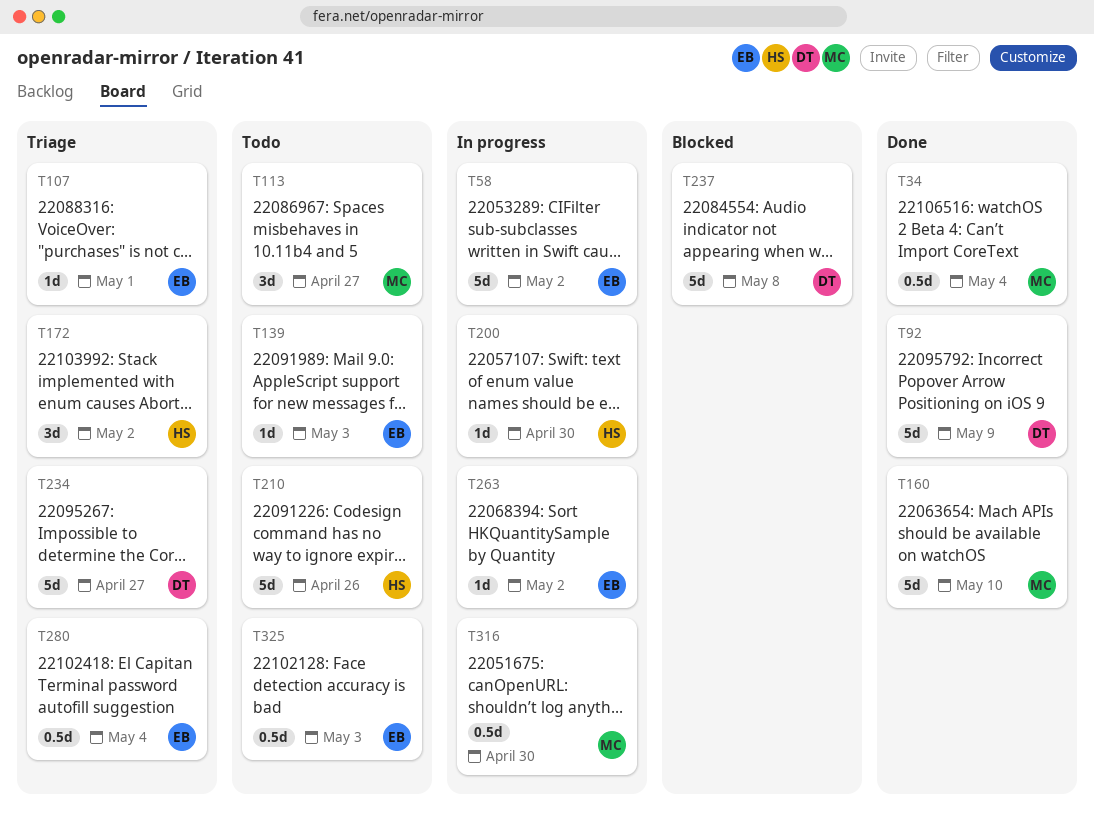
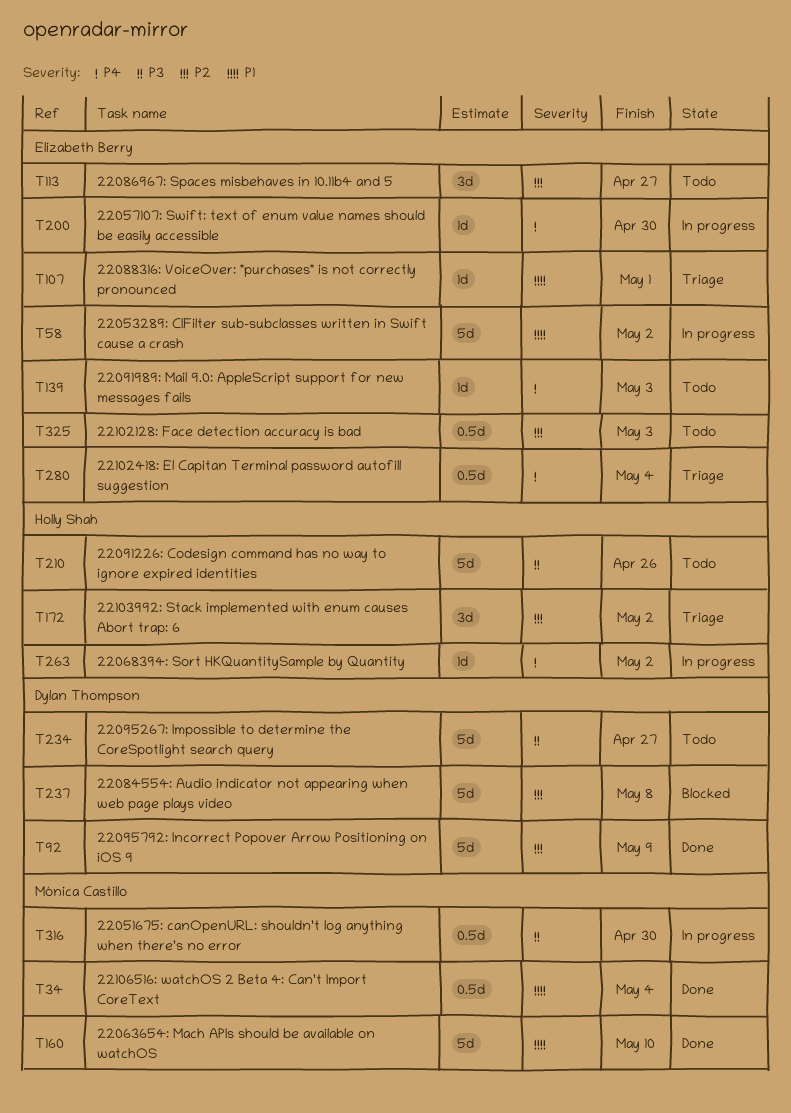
T113, owner: Mónica Castillo -> Elizabeth Berry
T200, owner: Holly Shah -> Elizabeth Berry
T234, status: Triage -> Todo
T263, owner: Elizabeth Berry -> Holly Shah

